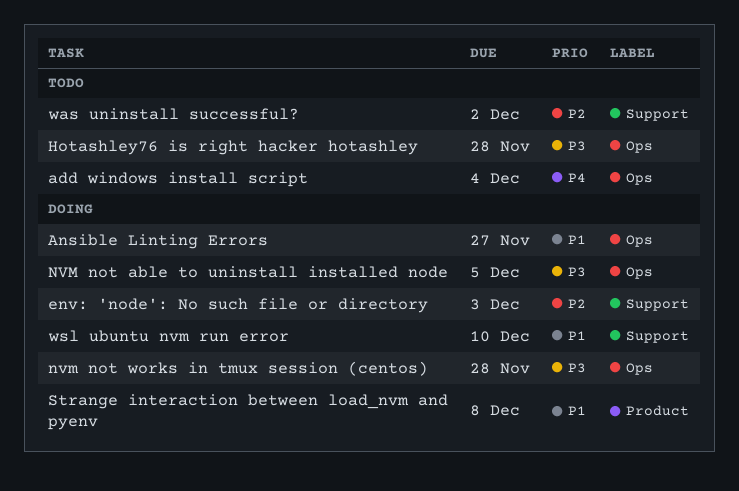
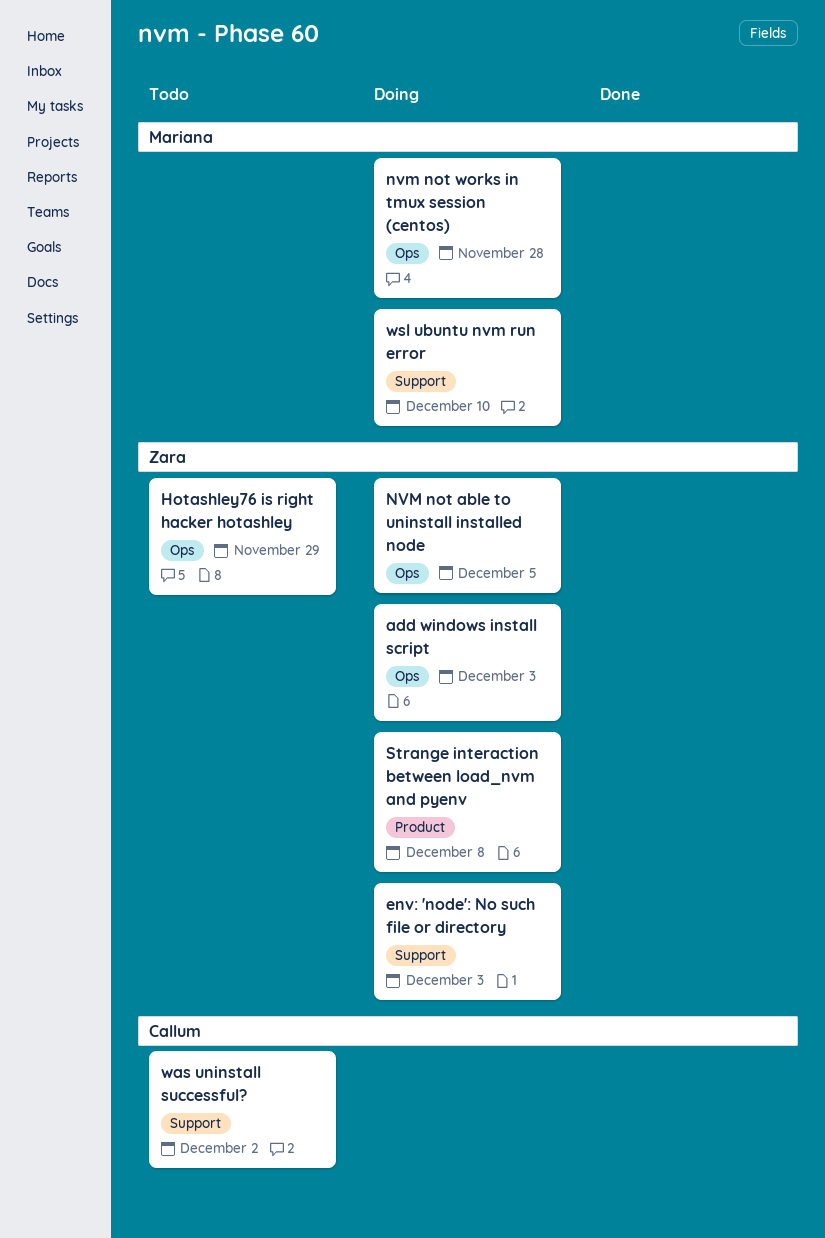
add windows install script, status: Todo -> Doing
add windows install script, due: Dec 4 -> Dec 3
Ansible Linting Errors: present -> none
Hotashley76 is right hacker hotashley, due: Nov 28 -> Nov 29

